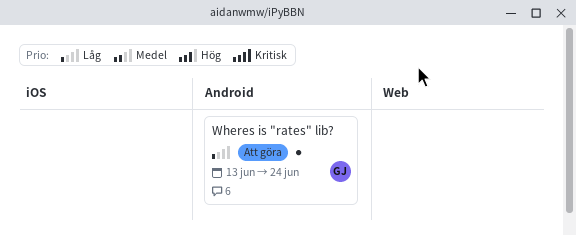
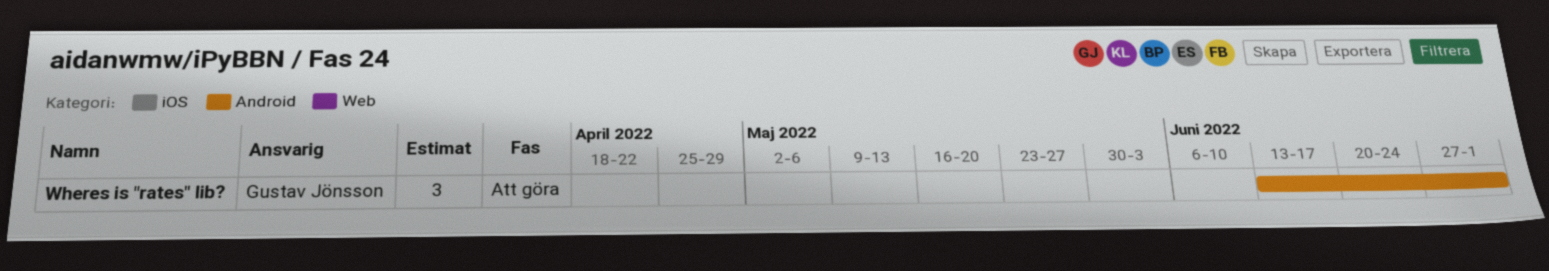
Wheres is "rates" lib?, estimate: 1 -> 3
Wheres is "rates" lib?, due: Jun 24 -> Jul 1

